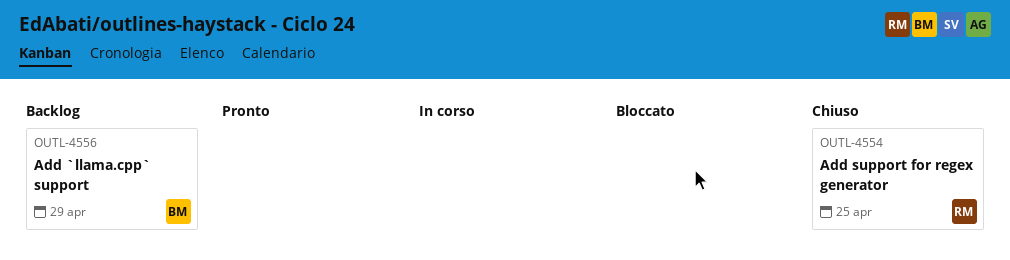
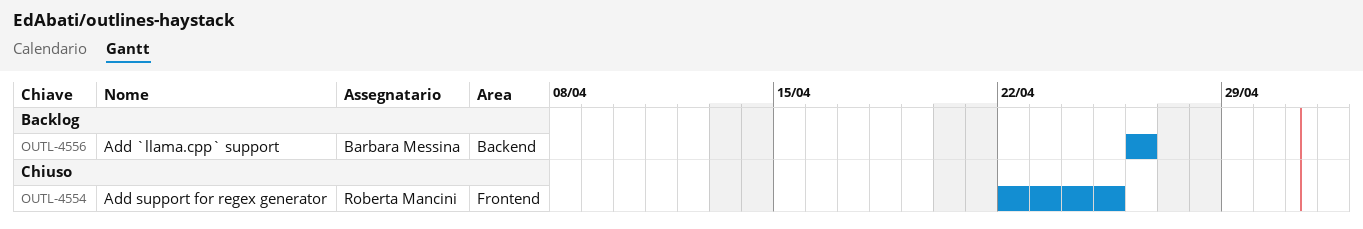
OUTL-4556, due: Apr 29 -> Apr 26

